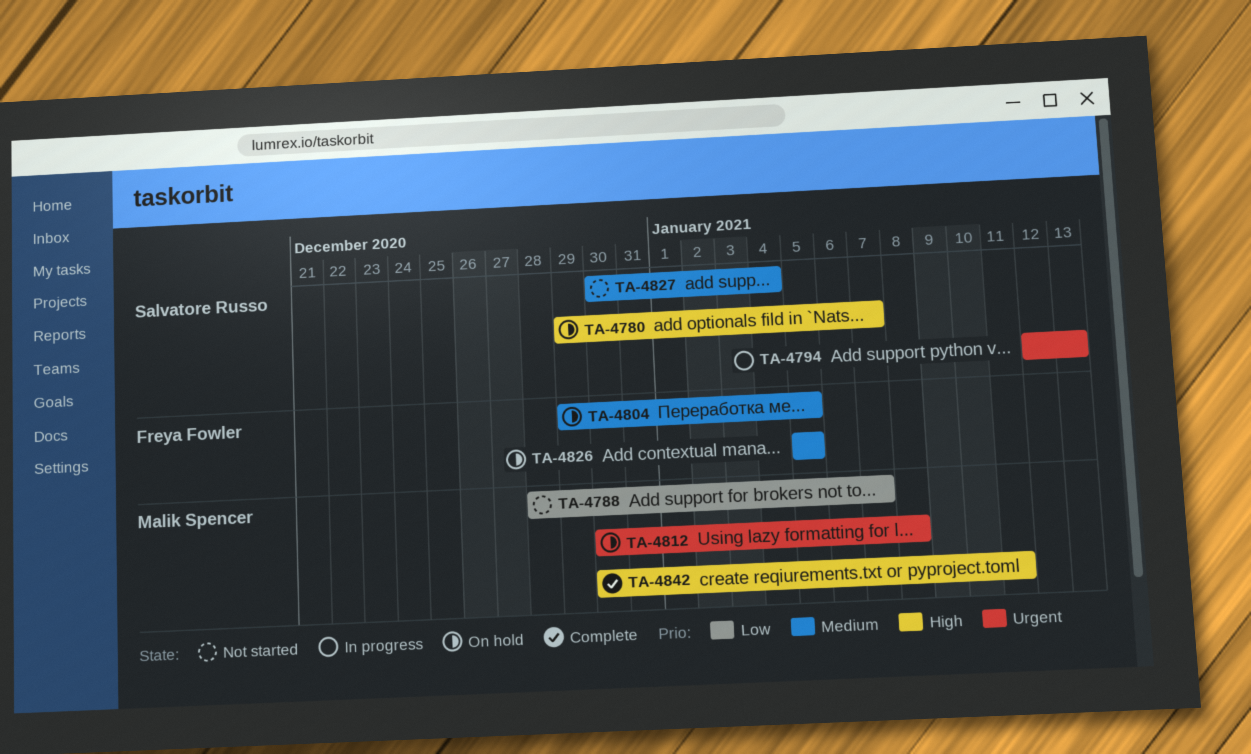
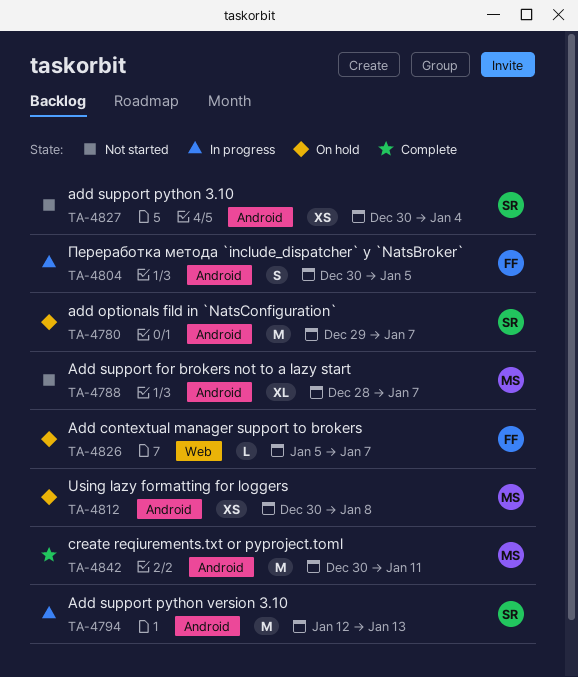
TA-4804, status: On hold -> In progress
TA-4804, start: Dec 29 -> Dec 30
TA-4826, due: Jan 5 -> Jan 7

